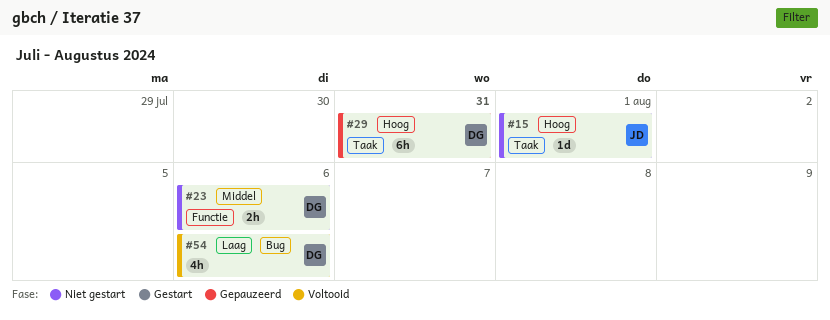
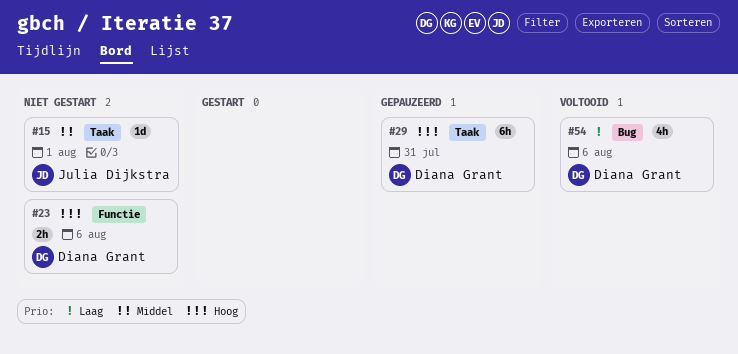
#15, priority: Hoog -> Middel
#23, priority: Middel -> Hoog

